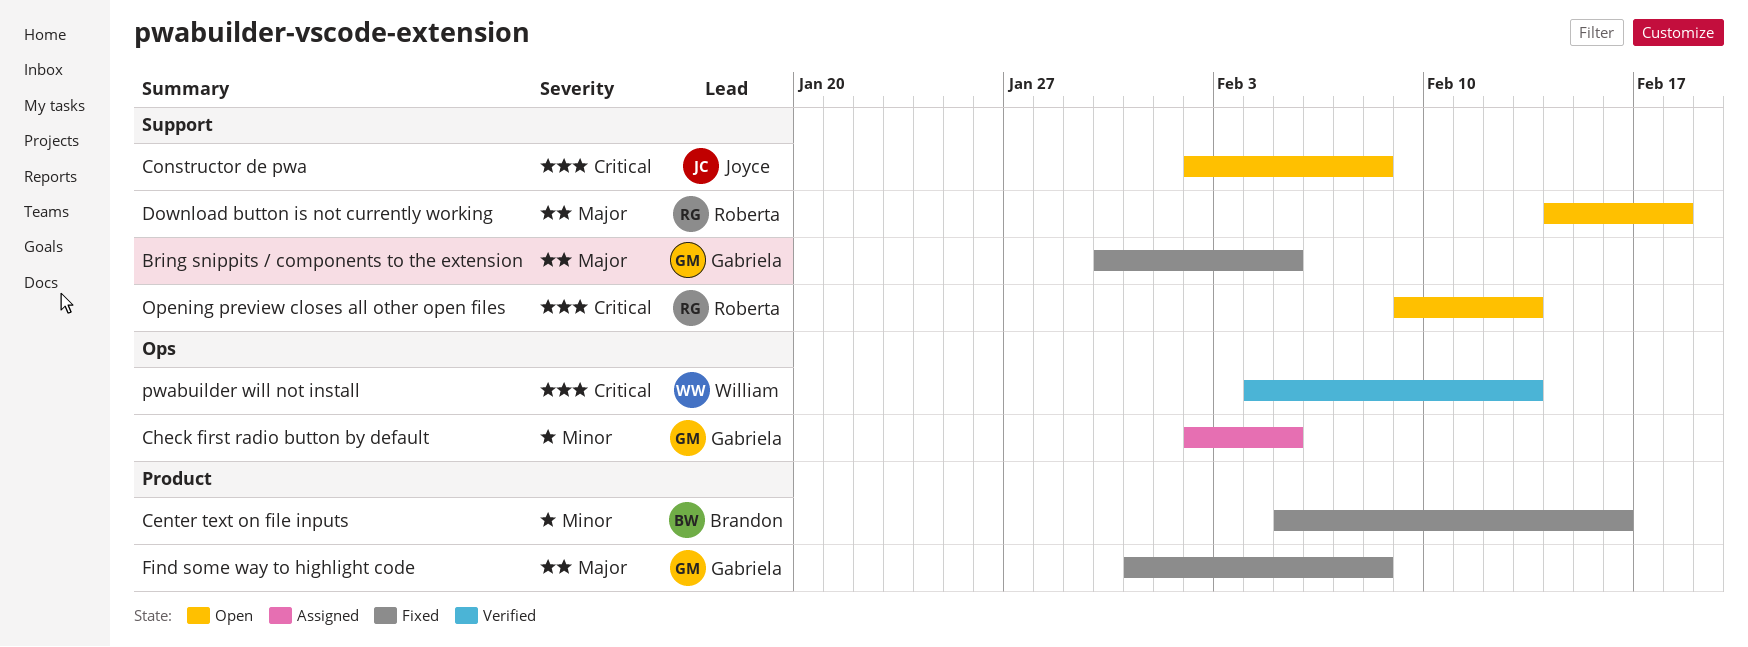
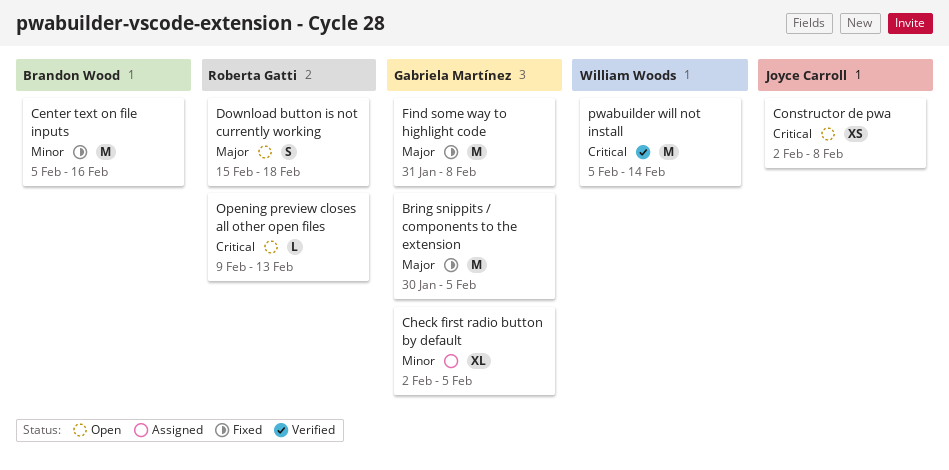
Download button is not currently working, start: Feb 14 -> Feb 15
pwabuilder will not install, start: Feb 4 -> Feb 5
pwabuilder will not install, due: Feb 13 -> Feb 14

